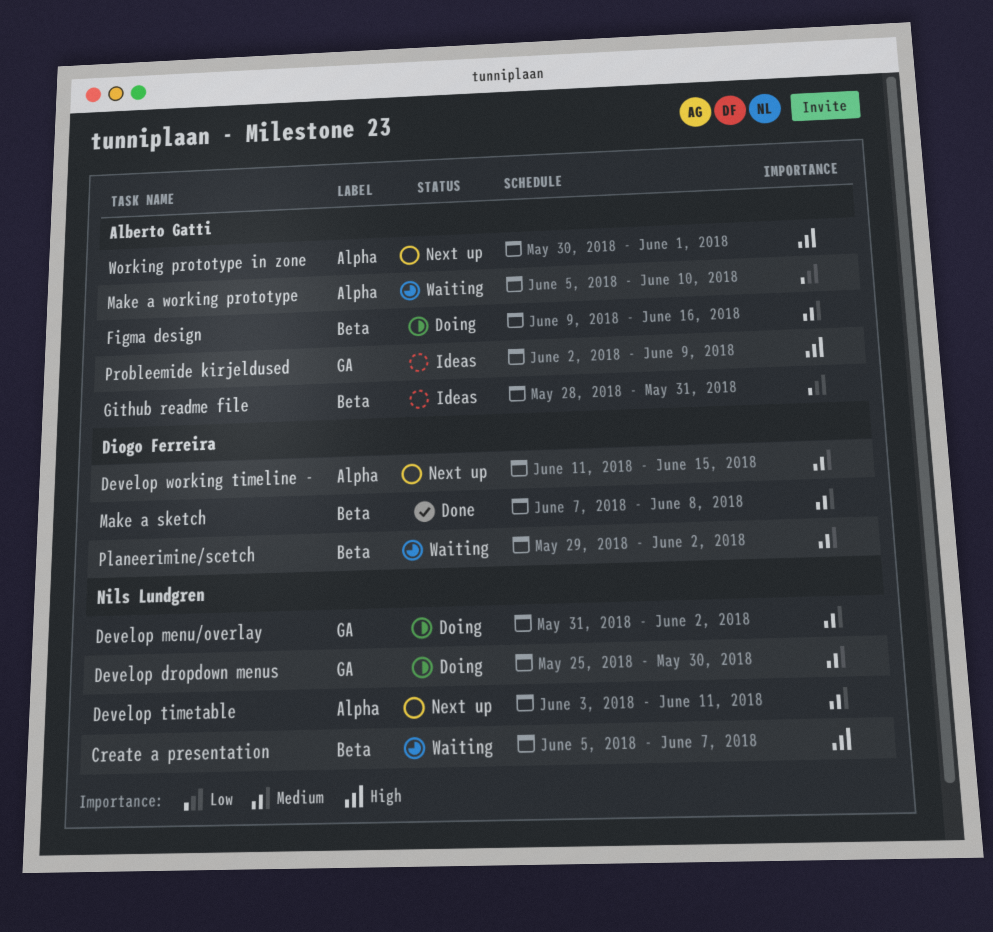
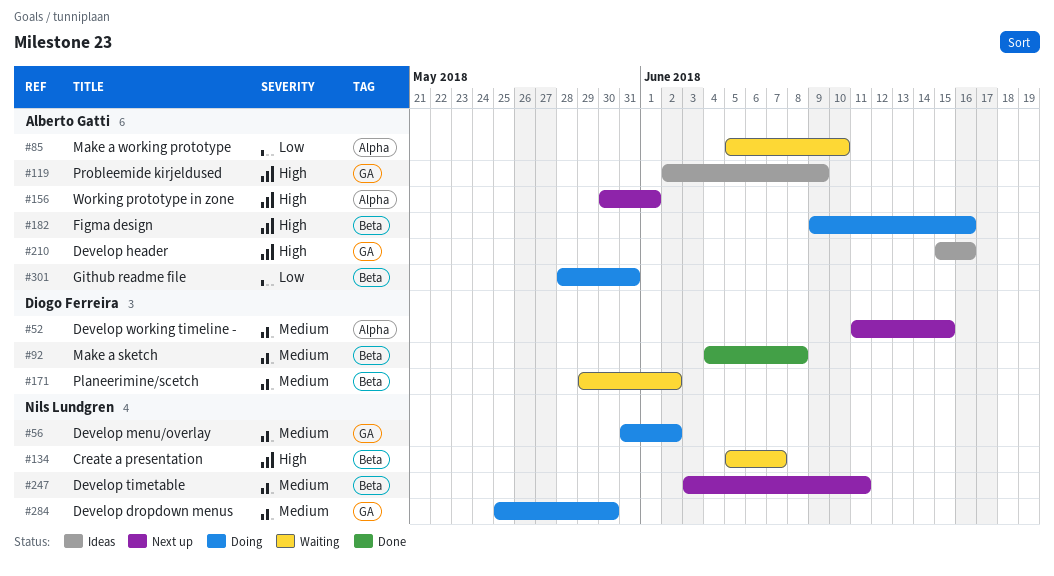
Develop header: none -> present
Develop timetable, label: Alpha -> Beta
Figma design, priority: Medium -> High
Github readme file, status: Ideas -> Doing
Make a sketch, start: Jun 7 -> Jun 4

